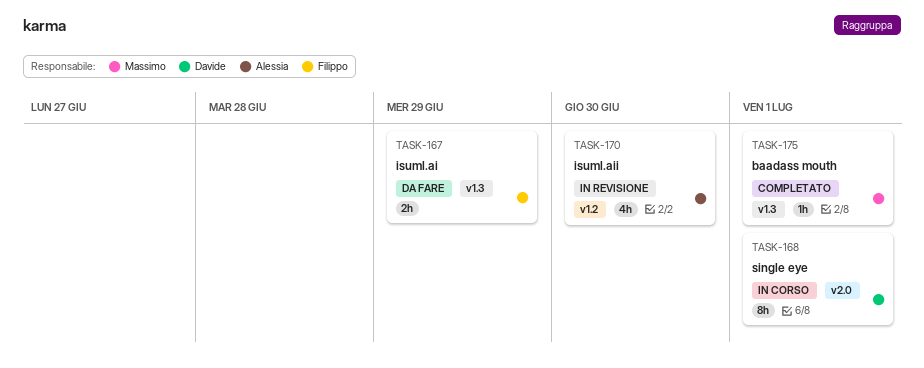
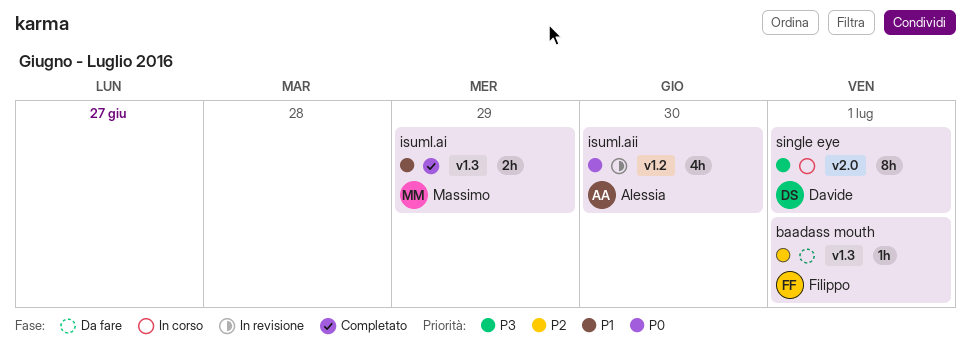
baadass mouth, status: Completato -> Da fare
baadass mouth, owner: Massimo -> Filippo
isuml.ai, status: Da fare -> Completato
isuml.ai, owner: Filippo -> Massimo

